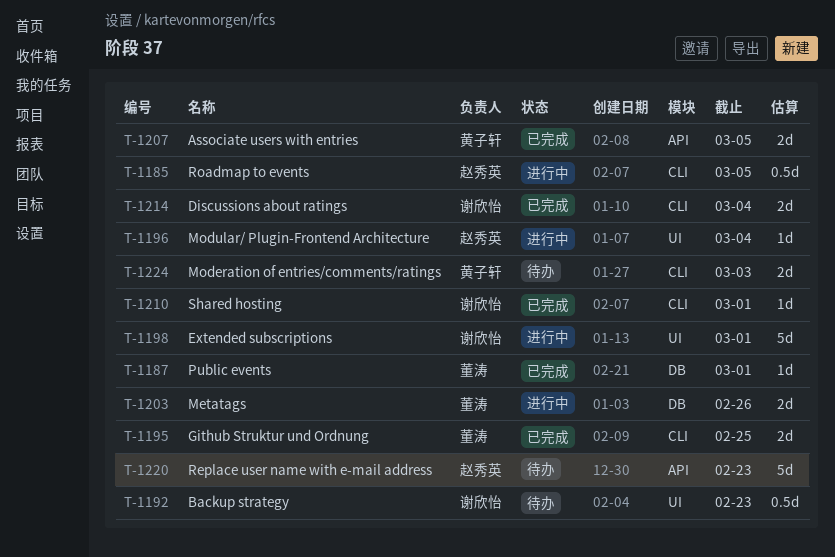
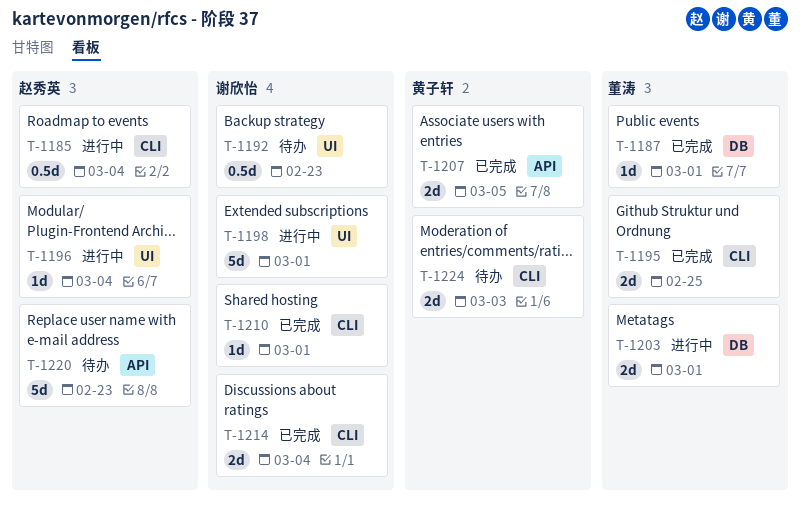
T-1185, due: Mar 5 -> Mar 4
T-1203, due: Feb 26 -> Mar 1

